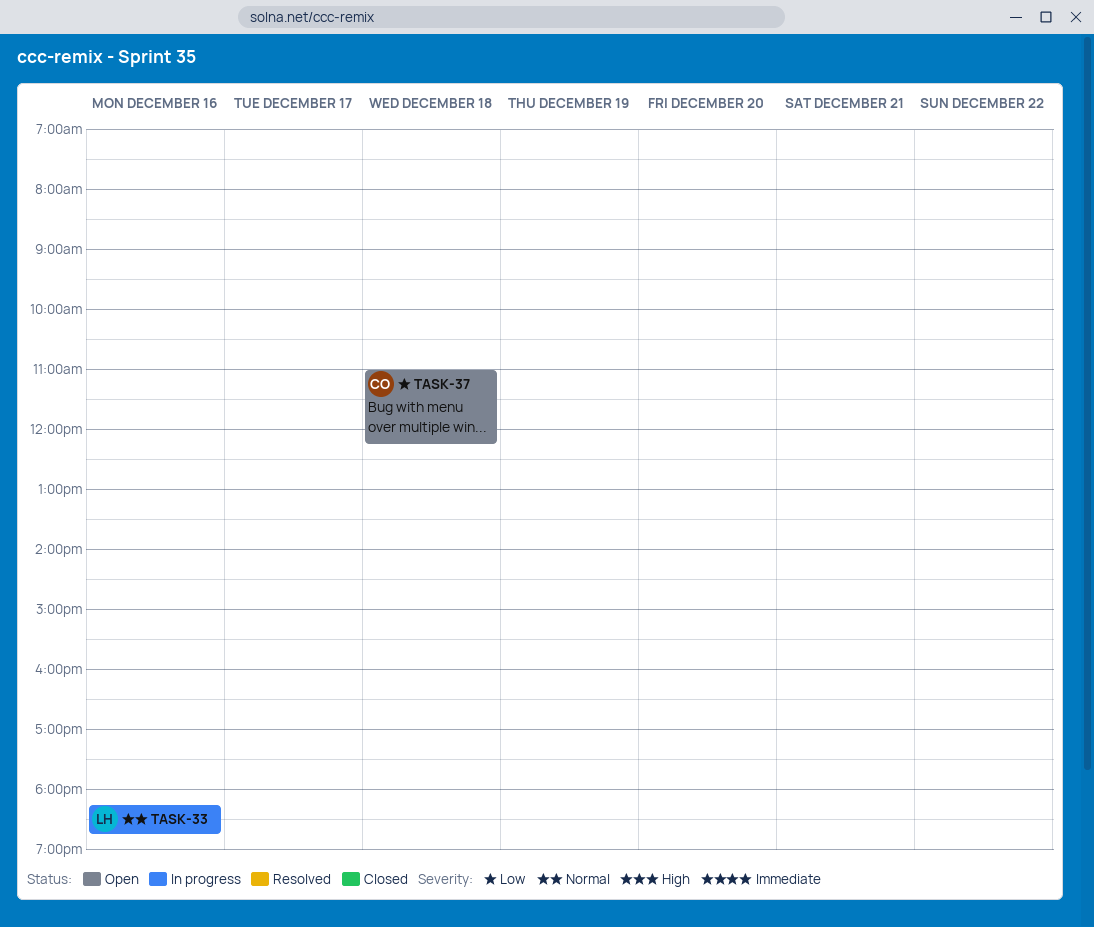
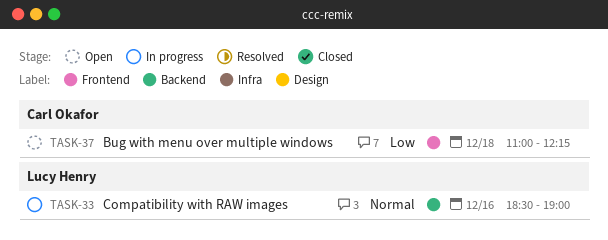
TASK-33, begins: 18:15 -> 18:30
TASK-33, ends: 18:45 -> 19:00

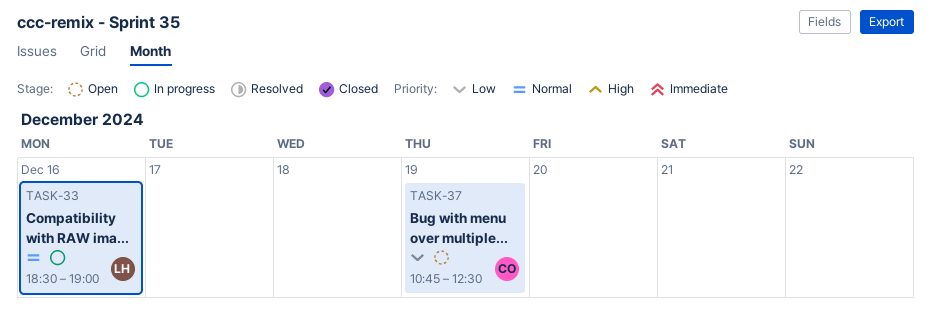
TASK-37, day: Dec 18 -> Dec 19
TASK-37, begins: 11:00 -> 10:45
TASK-37, ends: 12:15 -> 12:30

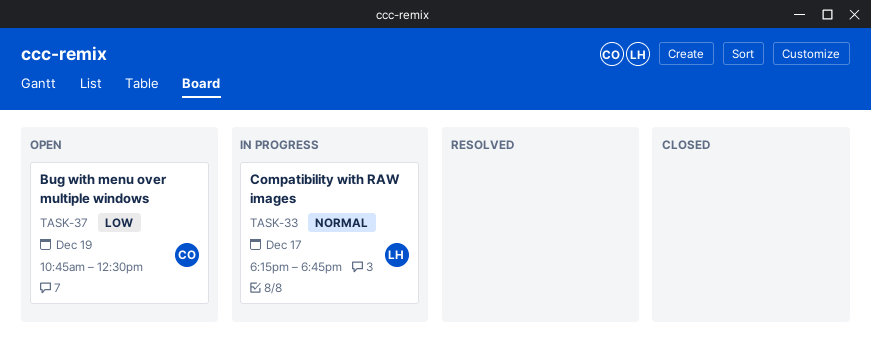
TASK-33, day: Dec 16 -> Dec 17
TASK-33, begins: 18:30 -> 18:15
TASK-33, ends: 19:00 -> 18:45

